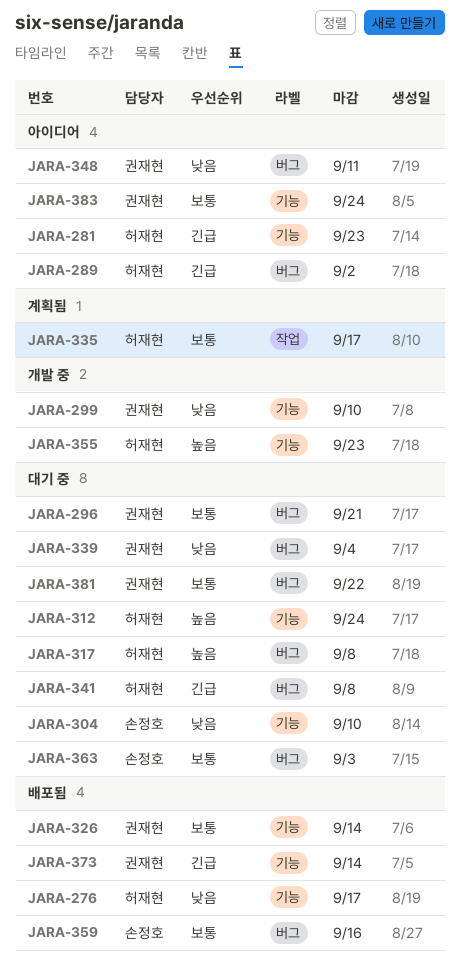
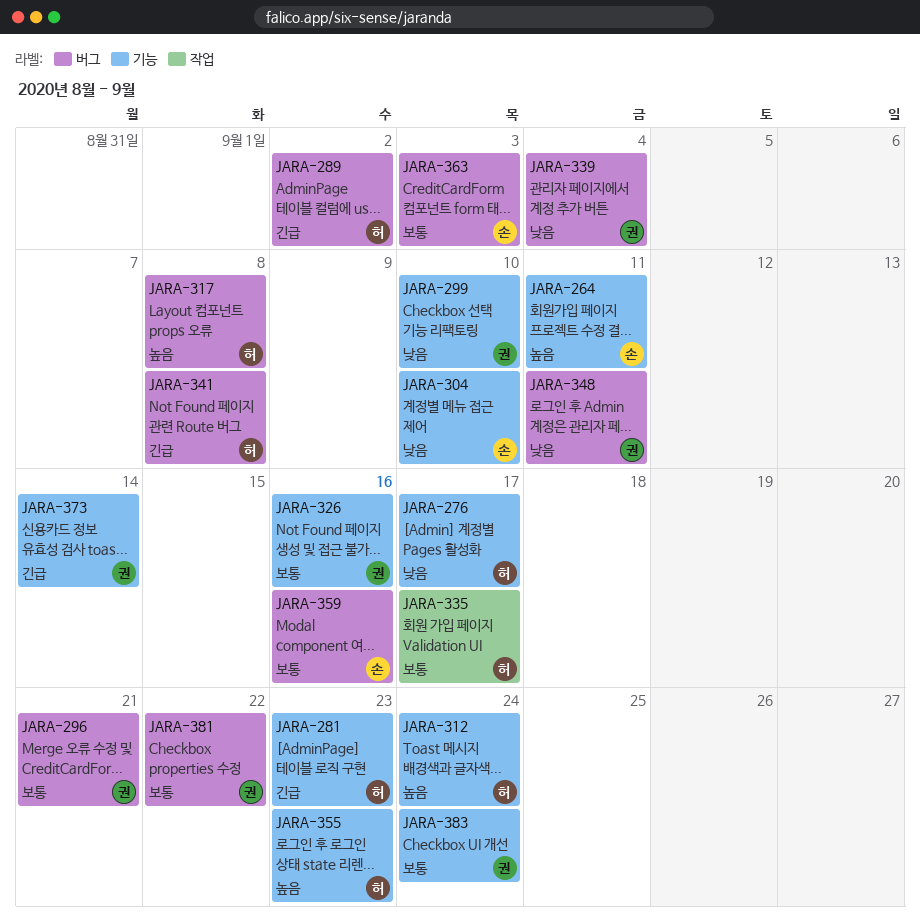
JARA-264: none -> present
JARA-326, due: Sep 14 -> Sep 16

